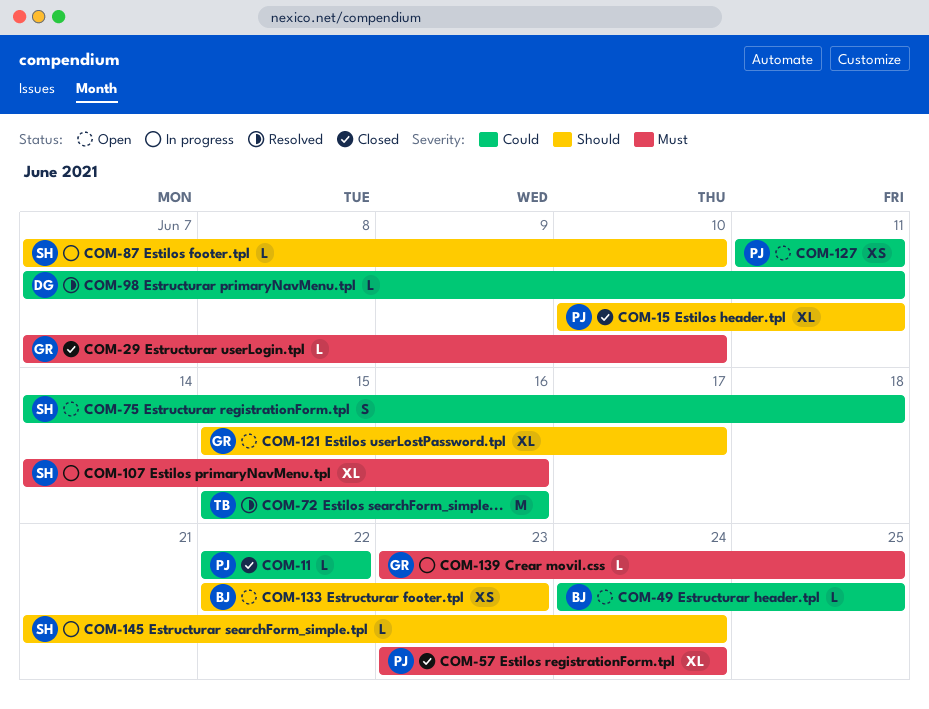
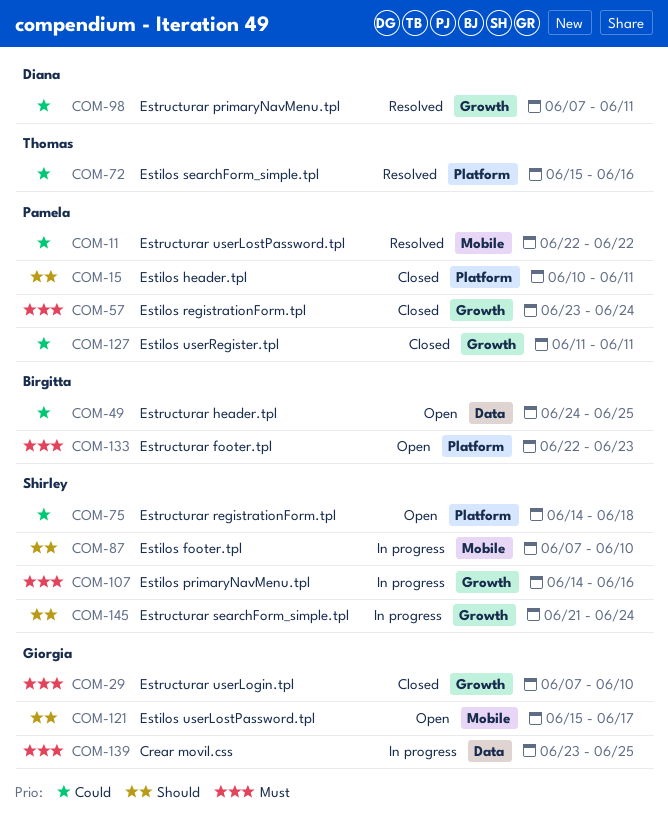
COM-11, status: Closed -> Resolved
COM-127, status: Open -> Closed
COM-133, priority: Should -> Must

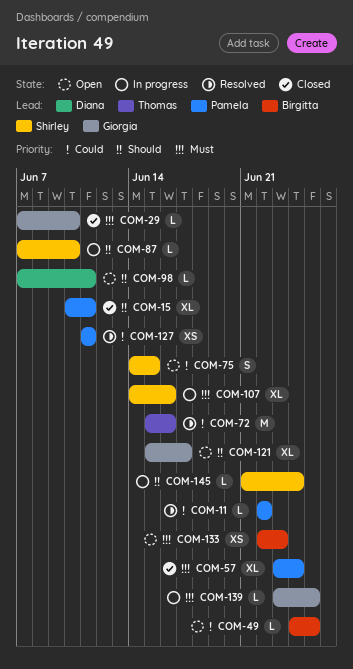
COM-75, due: Jun 18 -> Jun 15
COM-98, status: Resolved -> Open
COM-98, priority: Could -> Should
COM-127, status: Closed -> Resolved

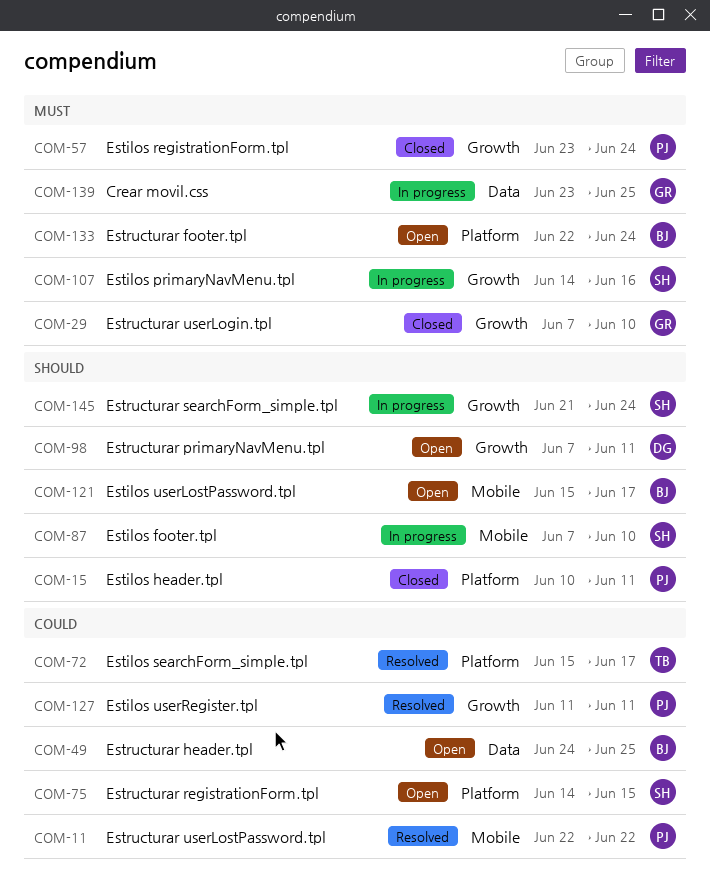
COM-72, due: Jun 16 -> Jun 17
COM-121, owner: Giorgia -> Birgitta
COM-133, due: Jun 23 -> Jun 24

